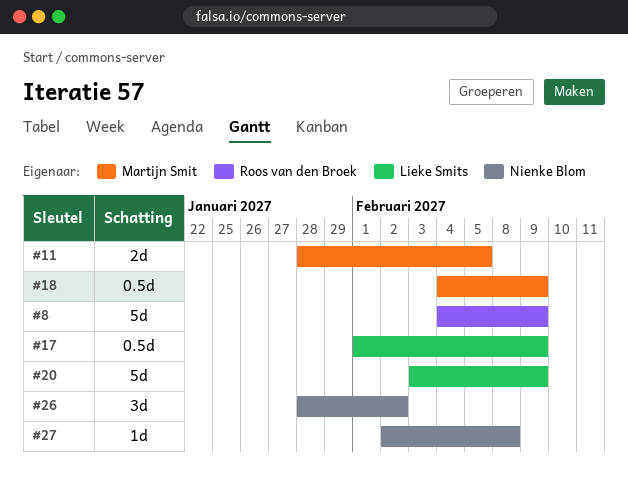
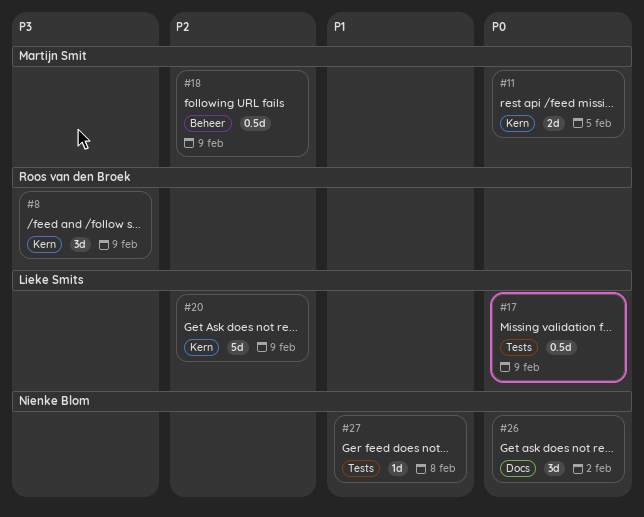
#8, estimate: 5d -> 3d

